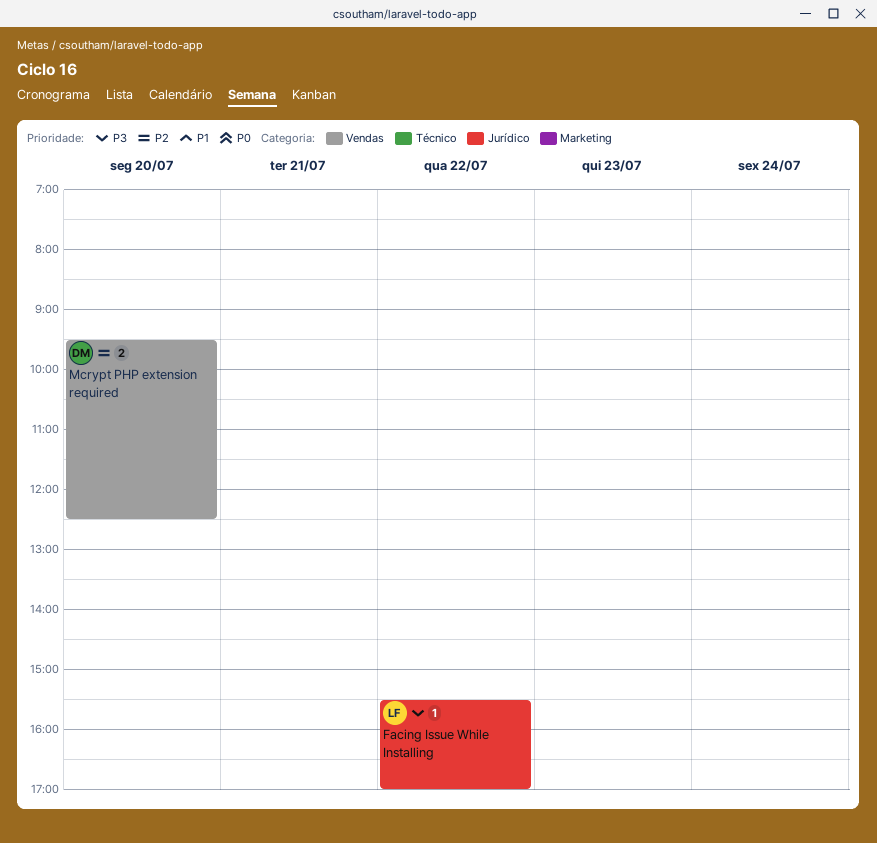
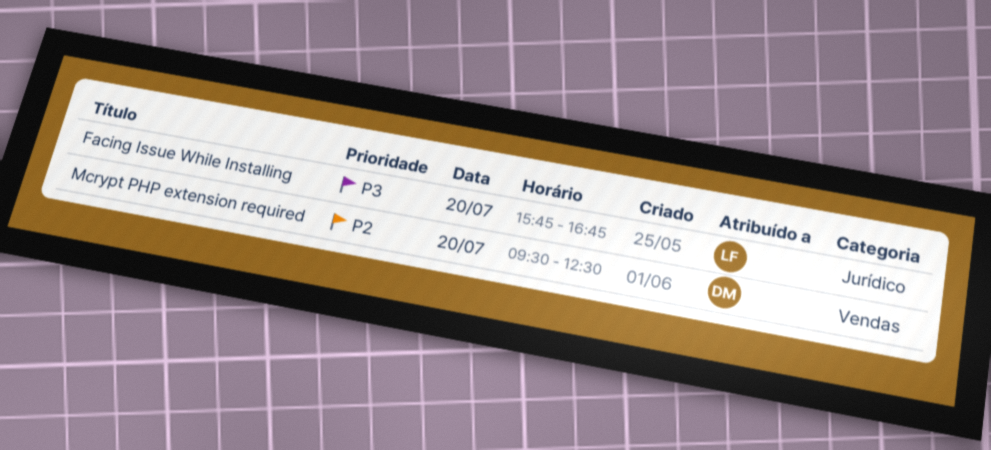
Facing Issue While Installing, day: Jul 22 -> Jul 20
Facing Issue While Installing, begins: 15:30 -> 15:45
Facing Issue While Installing, ends: 17:00 -> 16:45

